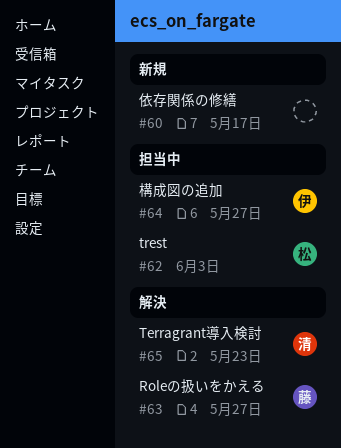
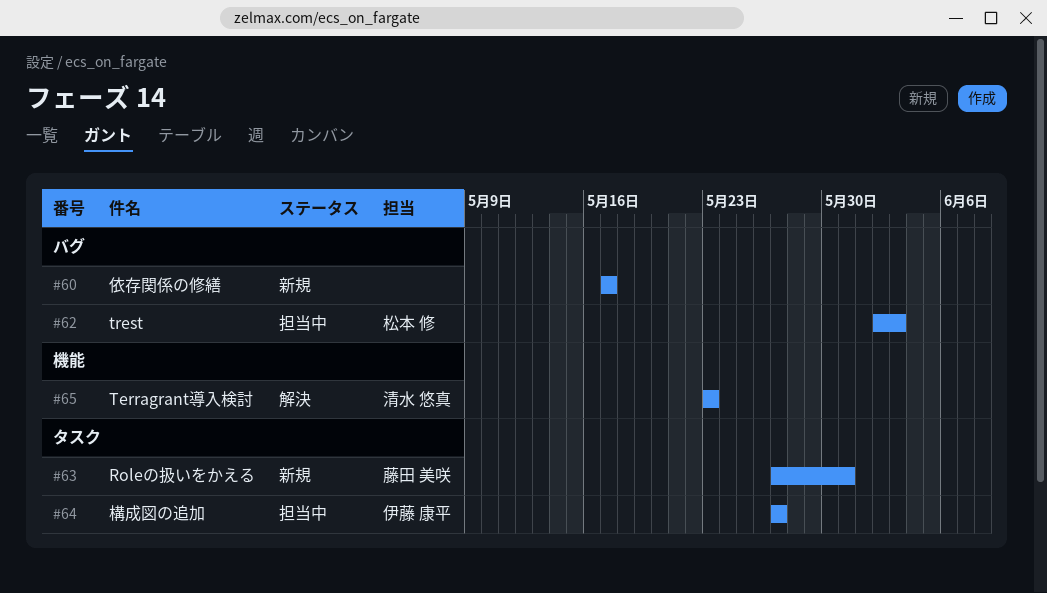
#63, status: 解決 -> 新規
#63, due: May 27 -> May 31

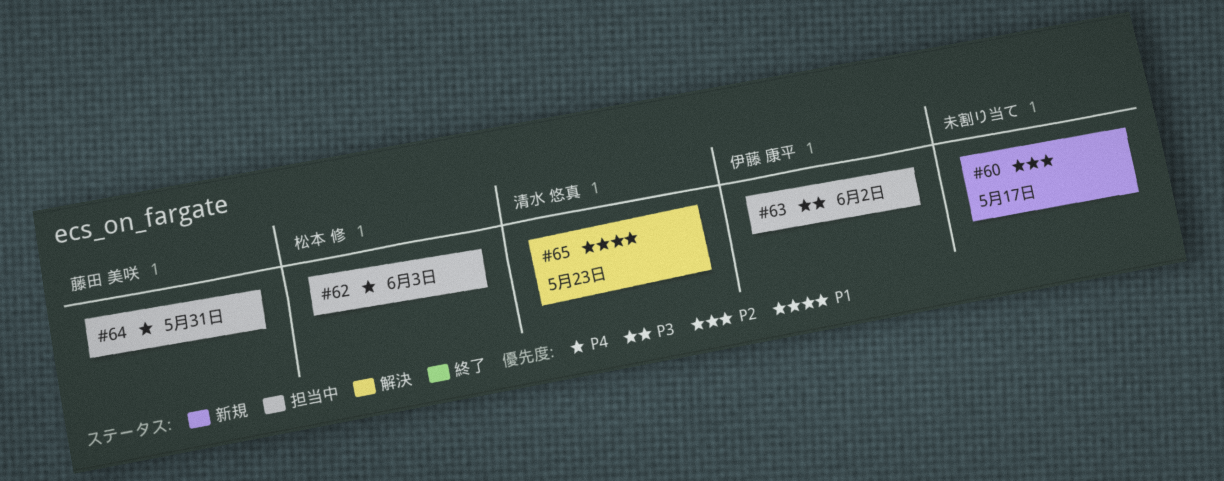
#63, status: 新規 -> 担当中
#63, owner: 藤田 美咲 -> 伊藤 康平
#63, due: May 31 -> Jun 2
#64, owner: 伊藤 康平 -> 藤田 美咲
#64, due: May 27 -> May 31

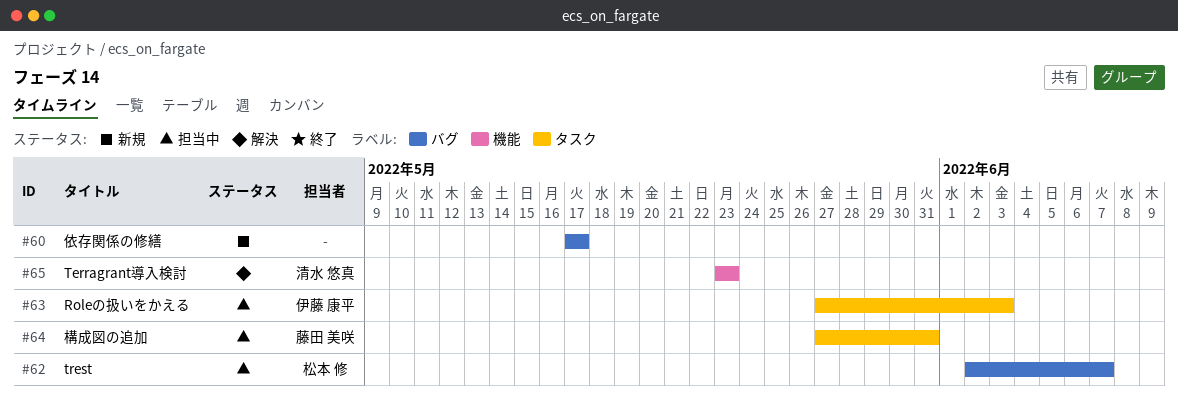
#62, due: Jun 3 -> Jun 7
#63, due: Jun 2 -> Jun 3

